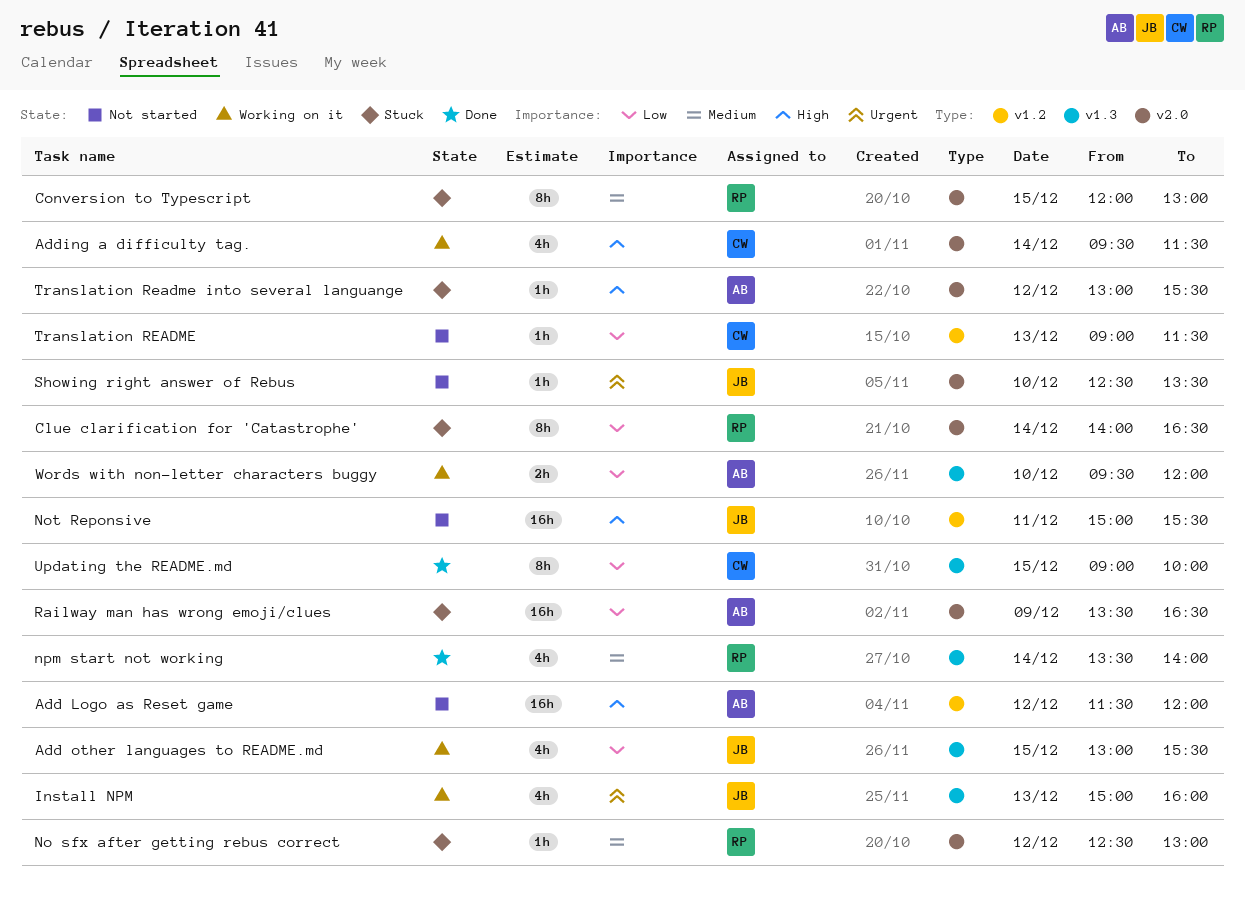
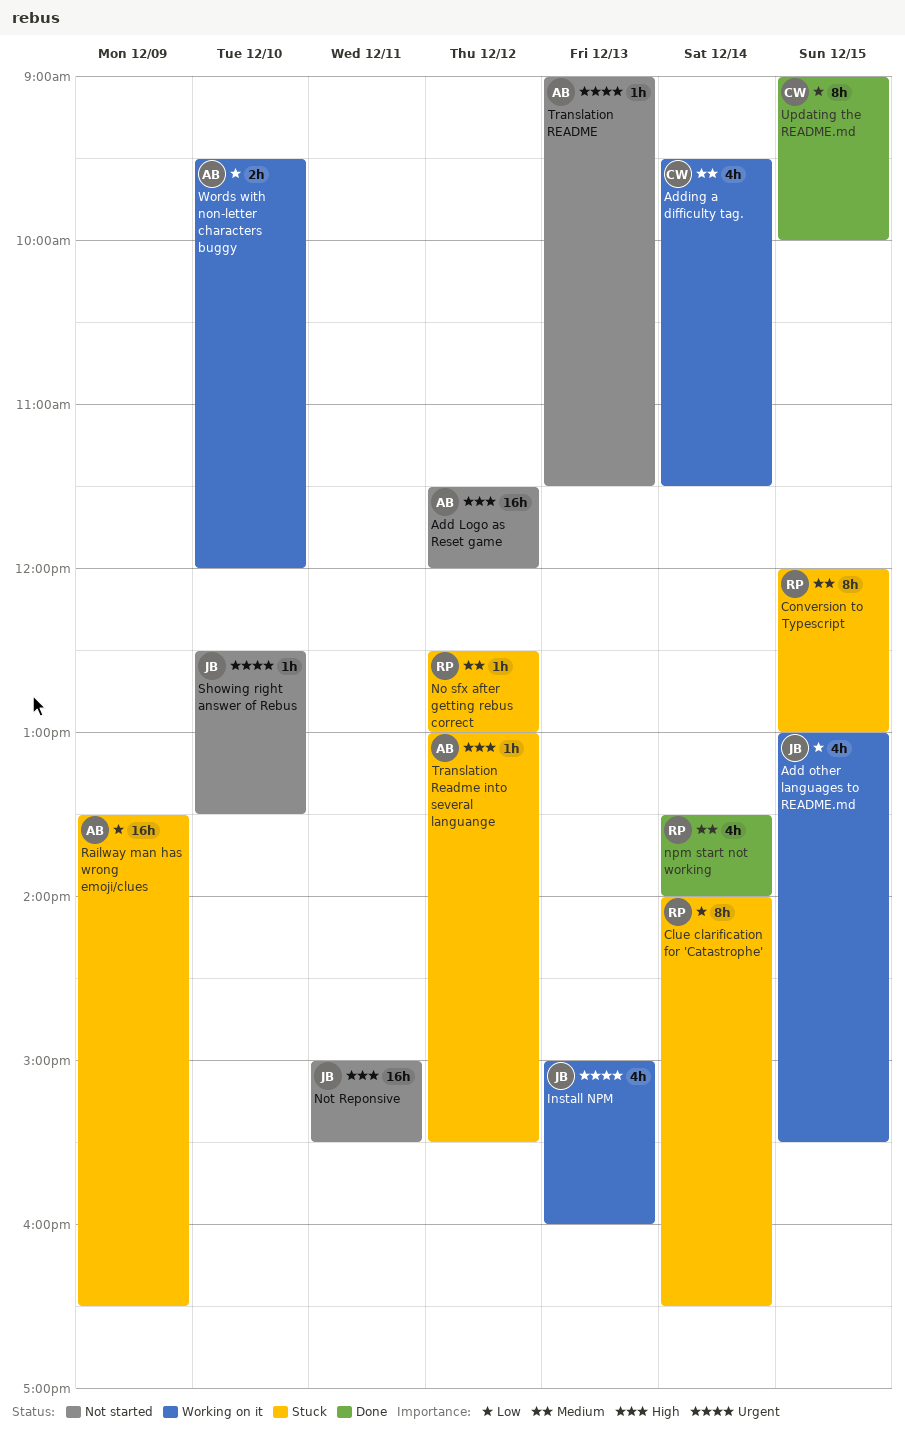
Adding a difficulty tag., priority: High -> Medium
Translation README, owner: CW -> AB
Translation README, priority: Low -> Urgent

